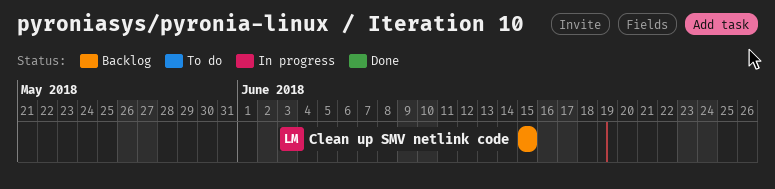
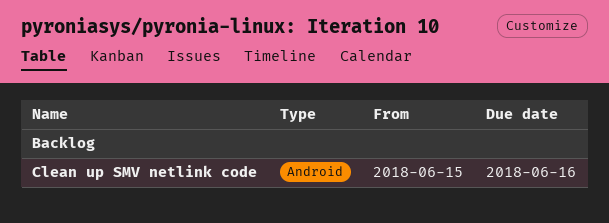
Clean up SMV netlink code, due: Jun 15 -> Jun 16

